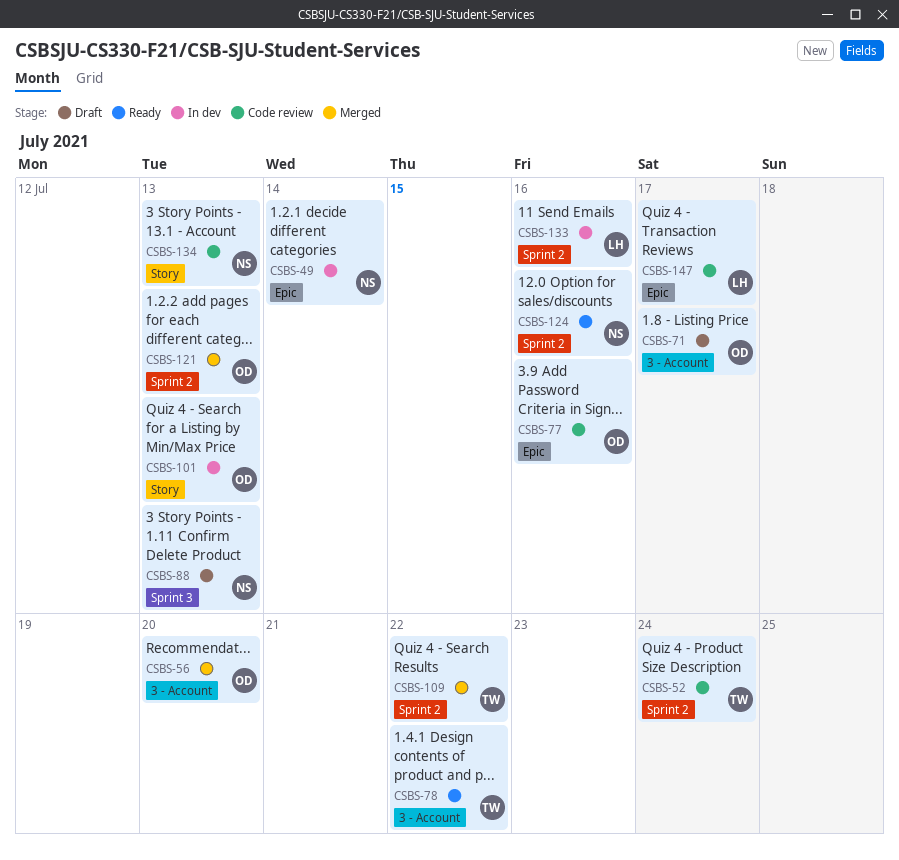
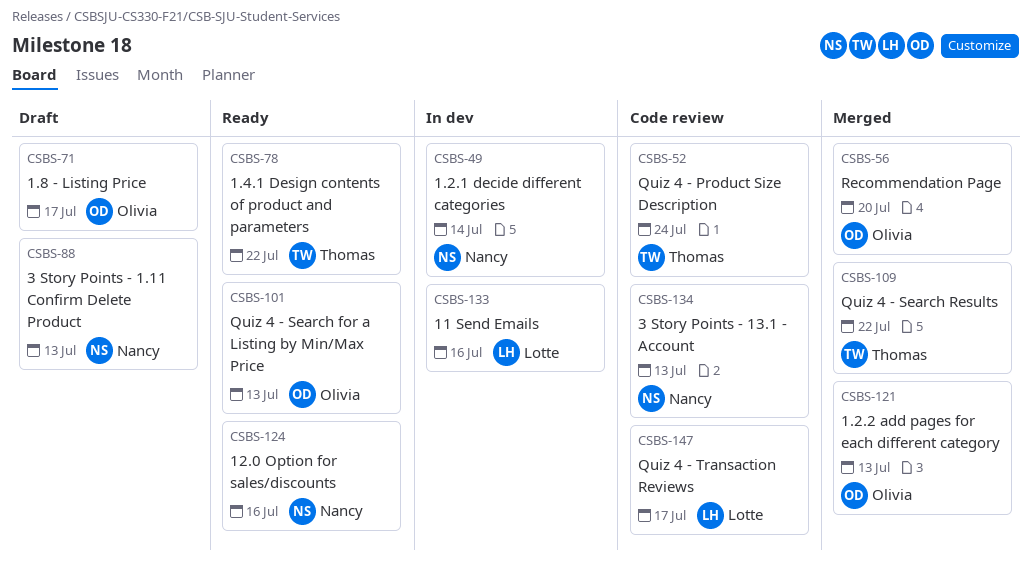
CSBS-77: present -> none
CSBS-101, status: In dev -> Ready

